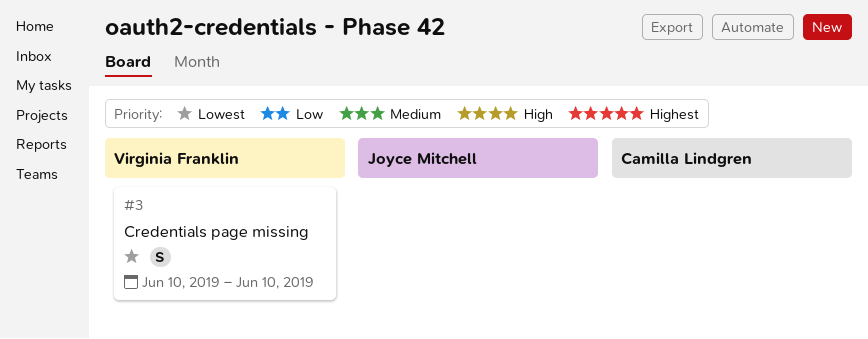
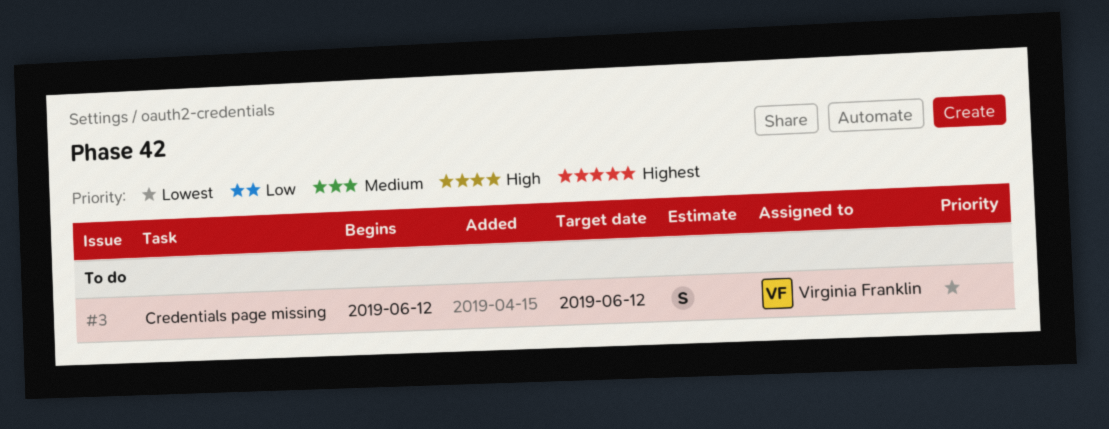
#3, start: Jun 10 -> Jun 12
#3, due: Jun 10 -> Jun 12

